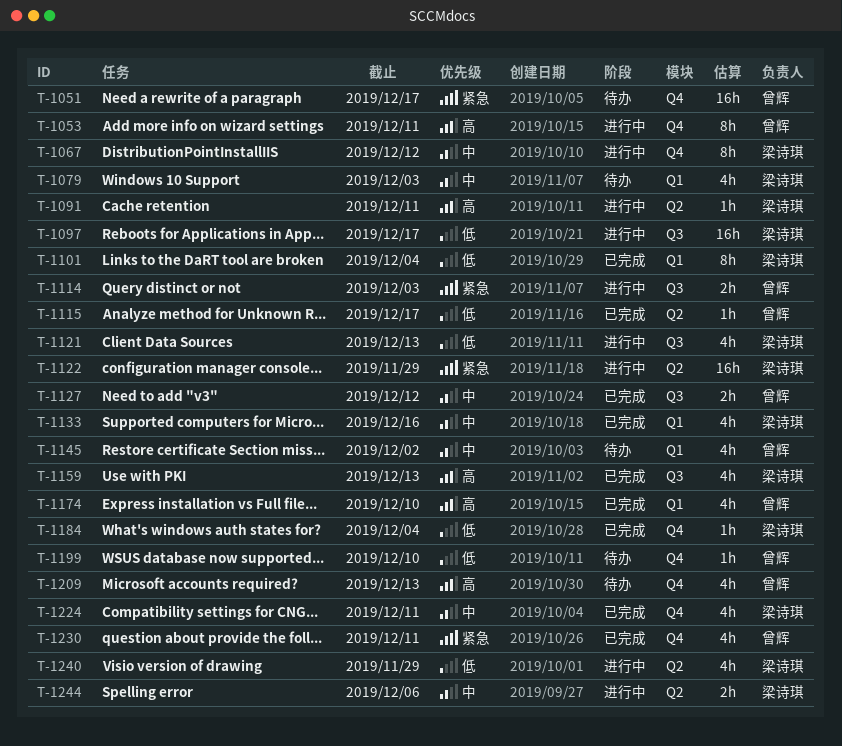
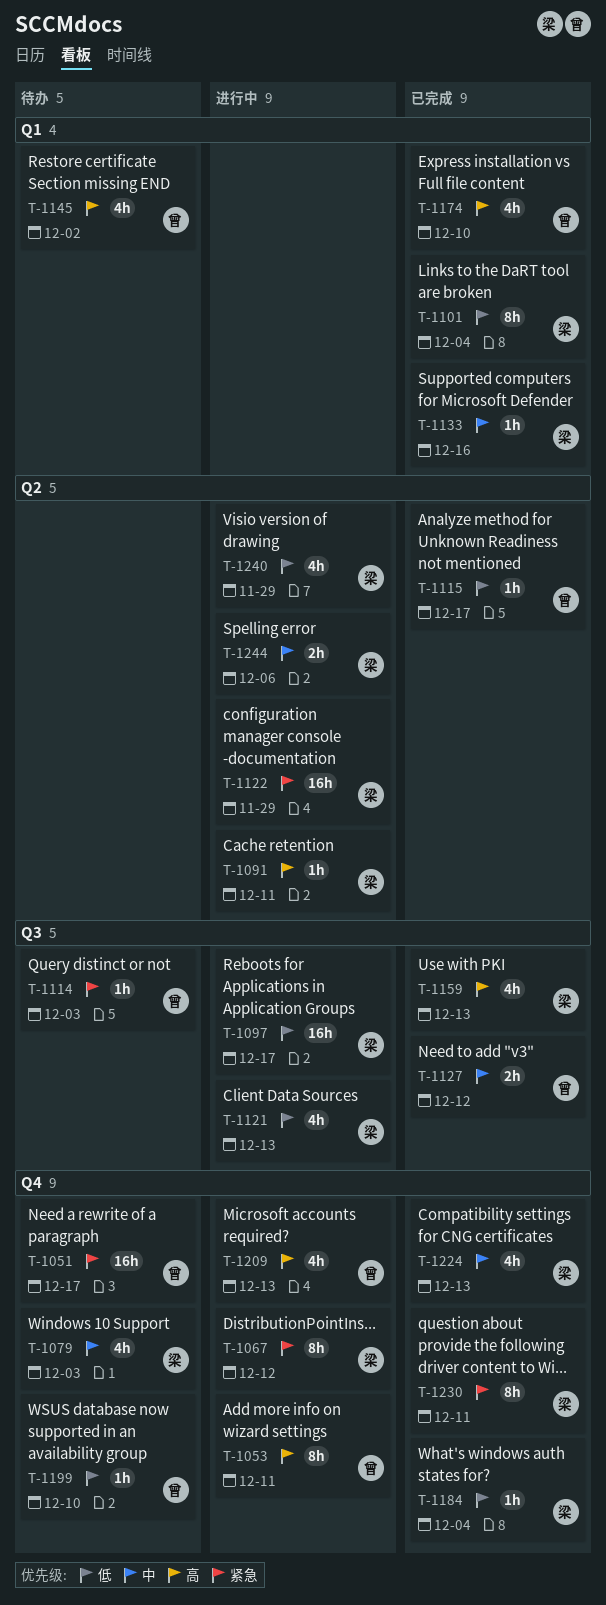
T-1067, priority: 中 -> 紧急
T-1079, label: Q1 -> Q4
T-1114, status: 进行中 -> 待办
T-1114, estimate: 2h -> 1h
T-1133, estimate: 4h -> 1h
T-1145, priority: 中 -> 高
T-1209, status: 待办 -> 进行中
T-1224, due: Dec 11 -> Dec 13
T-1230, owner: 曾辉 -> 梁诗琪
T-1230, estimate: 4h -> 8h

